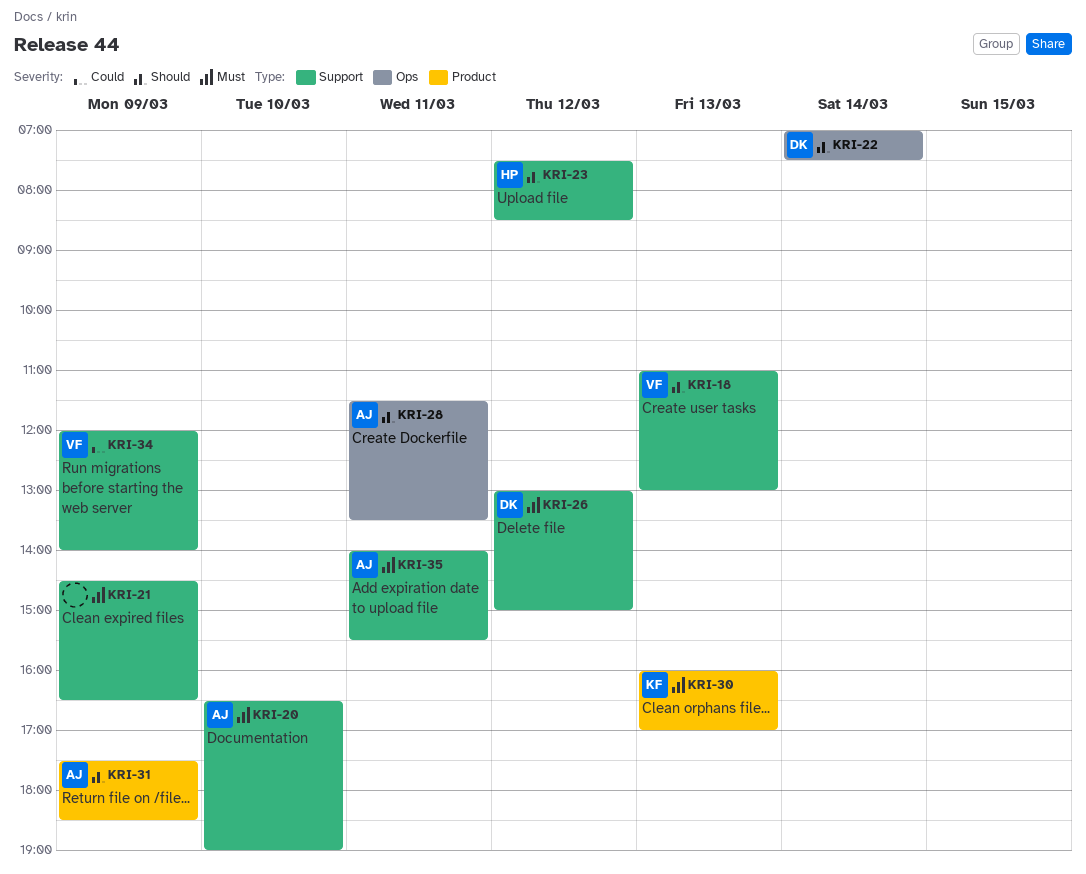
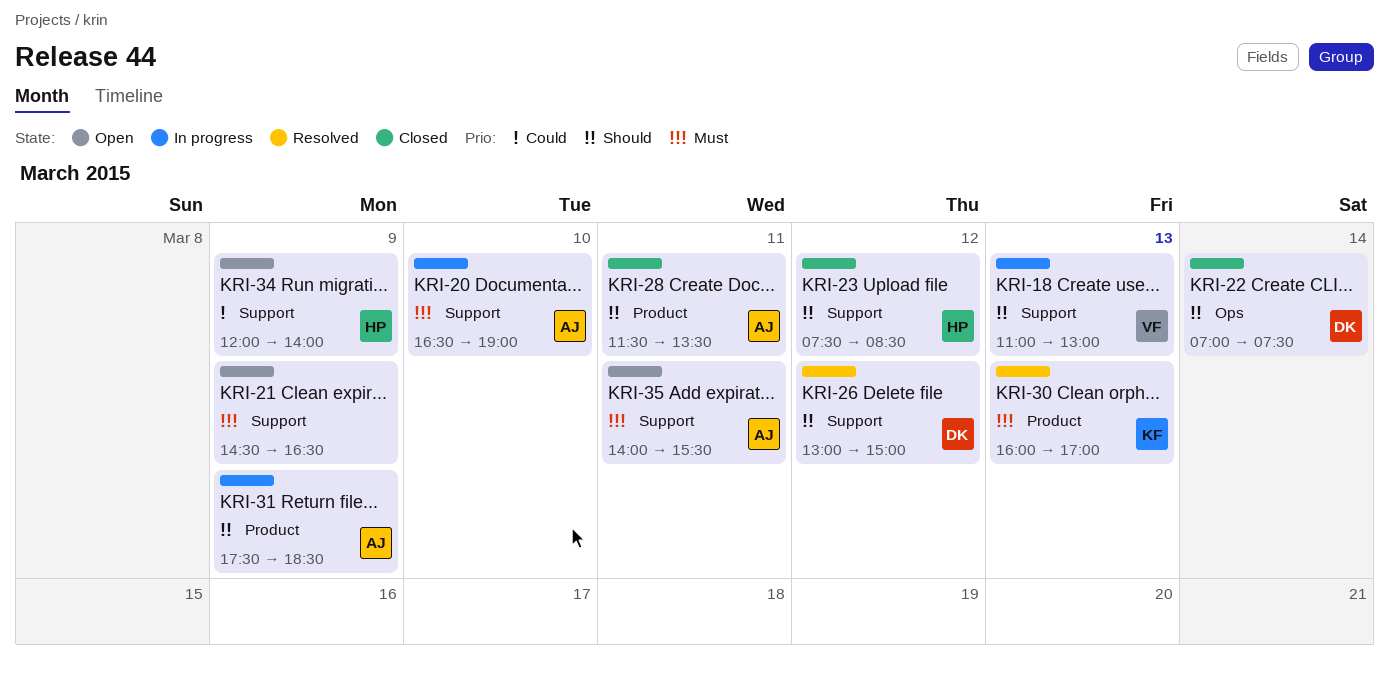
KRI-26, priority: Must -> Should
KRI-28, label: Ops -> Product
KRI-34, owner: VF -> HP

